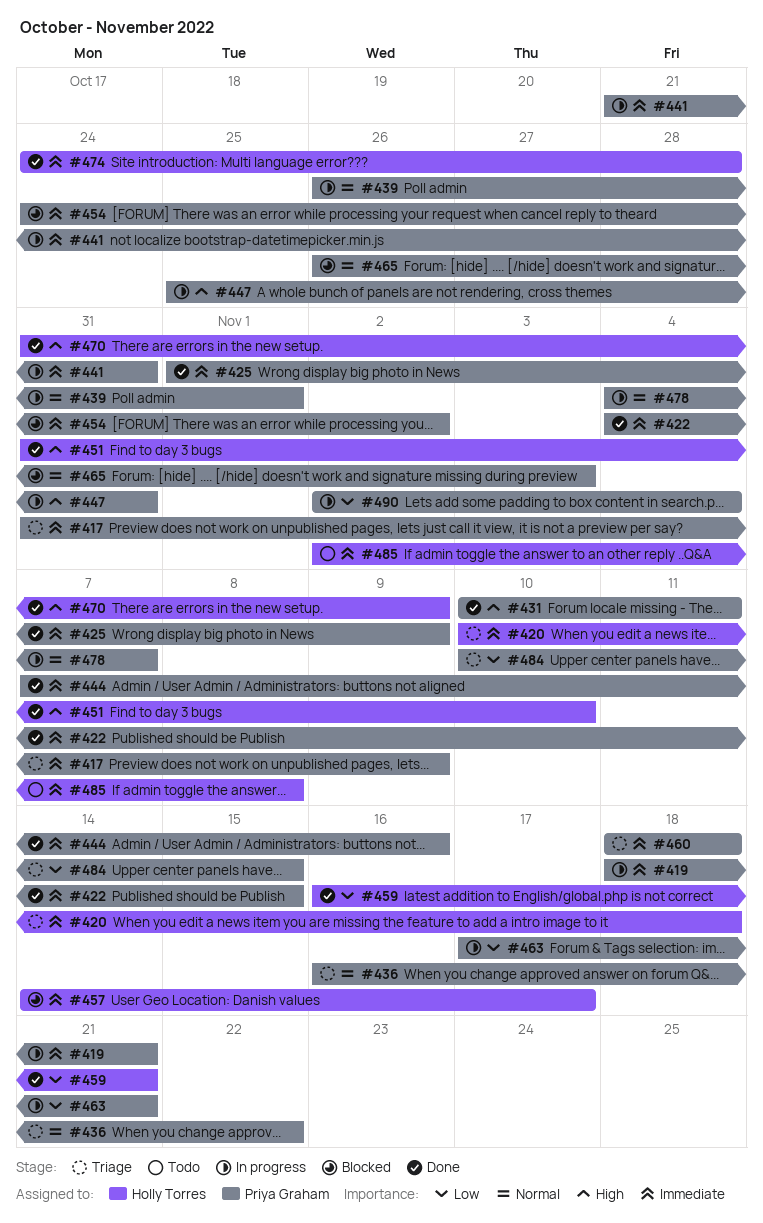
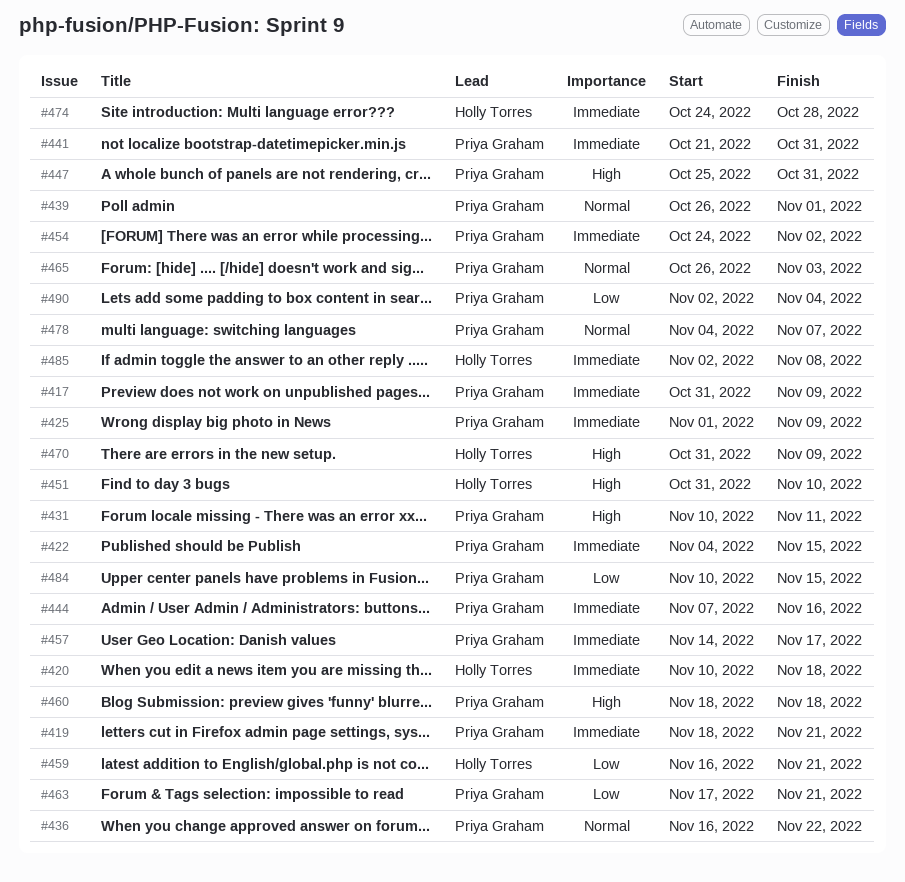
#457, owner: Holly Torres -> Priya Graham
#460, priority: Immediate -> High

